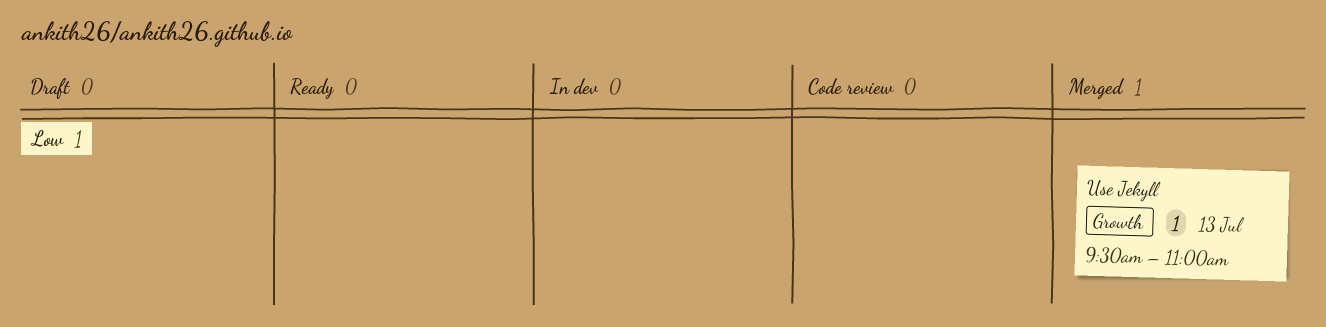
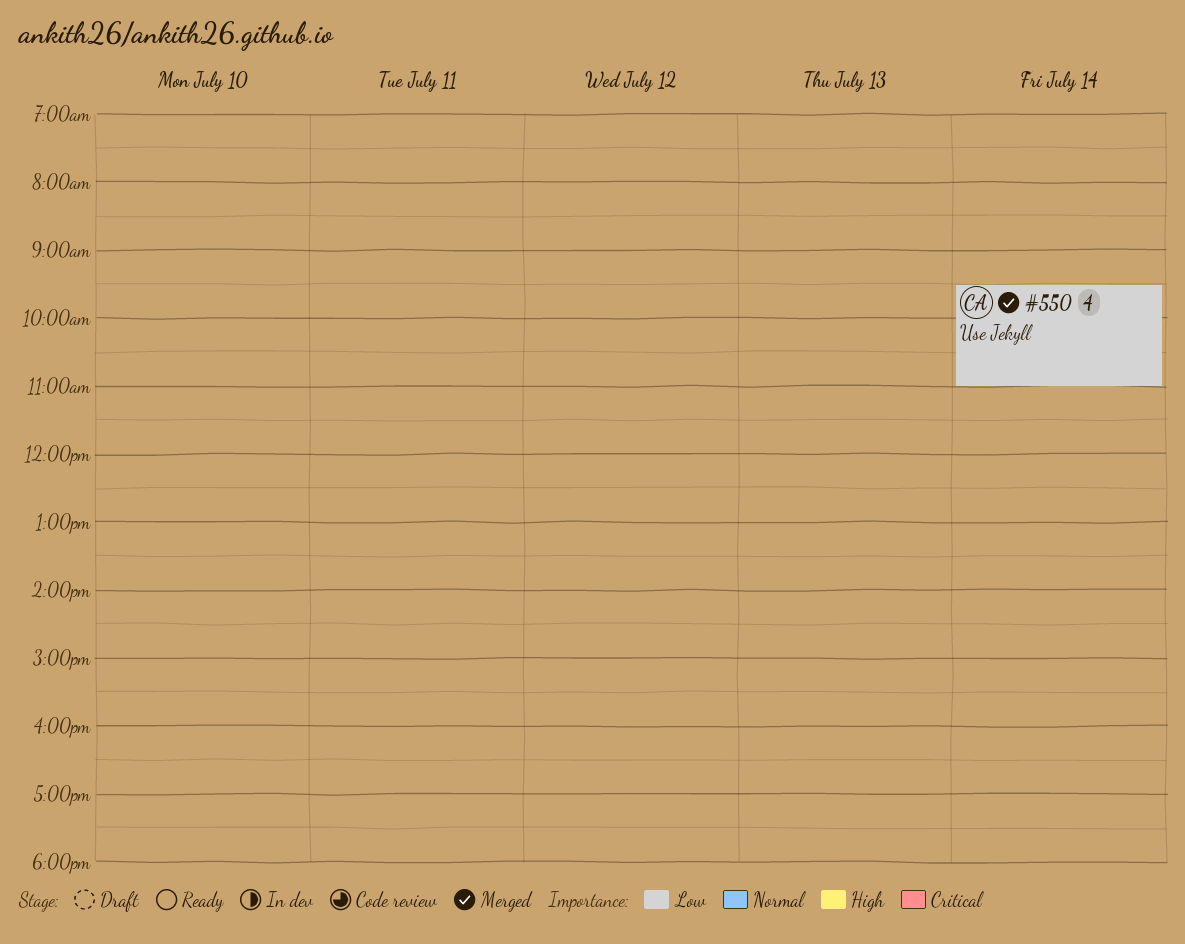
Use Jekyll, estimate: 1 -> 4
Use Jekyll, day: Jul 13 -> Jul 14

